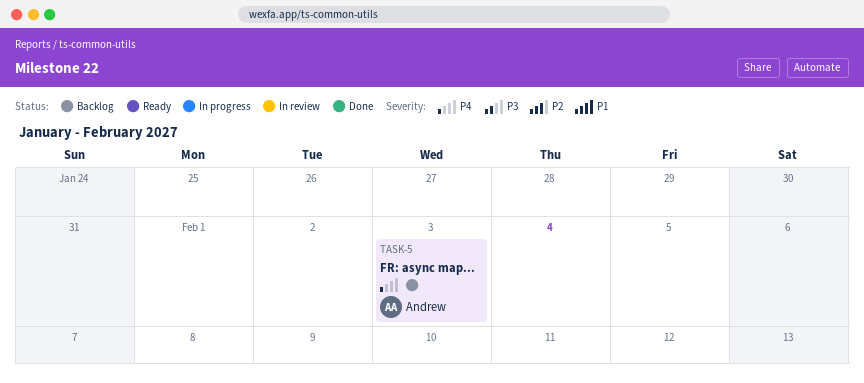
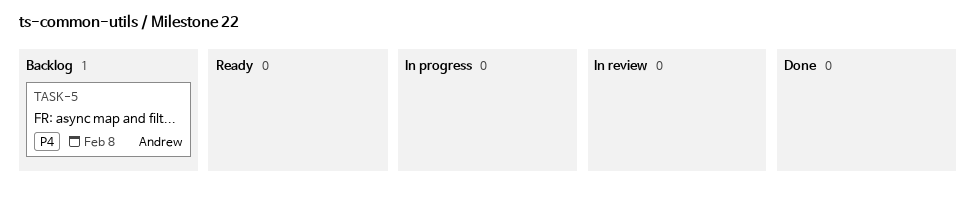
TASK-5, due: Feb 3 -> Feb 8

